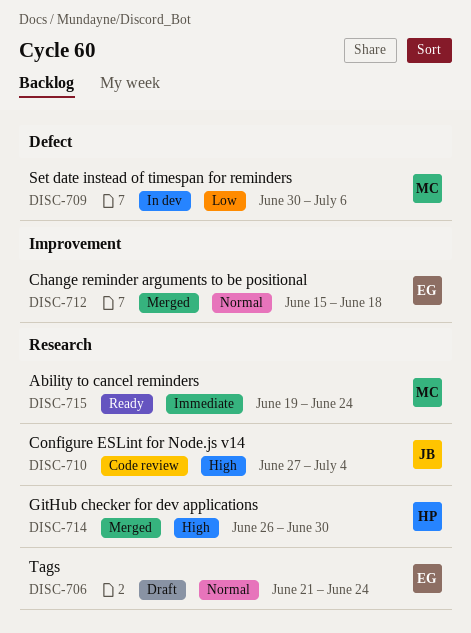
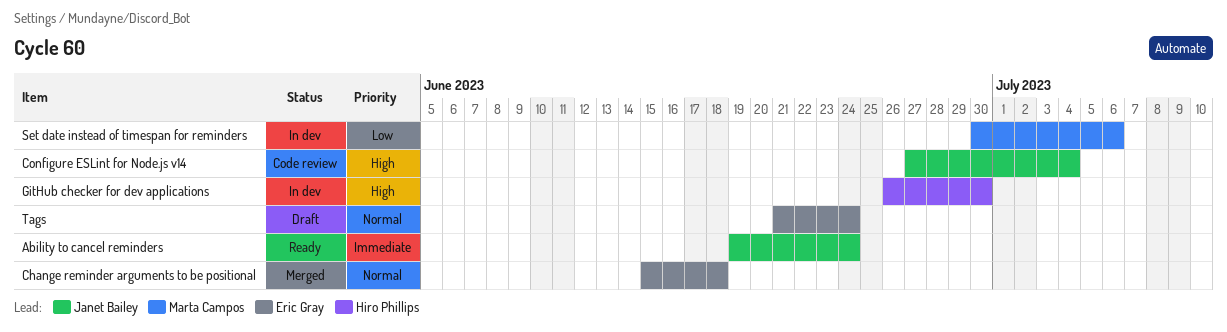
Ability to cancel reminders, owner: Marta Campos -> Janet Bailey
GitHub checker for dev applications, status: Merged -> In dev

